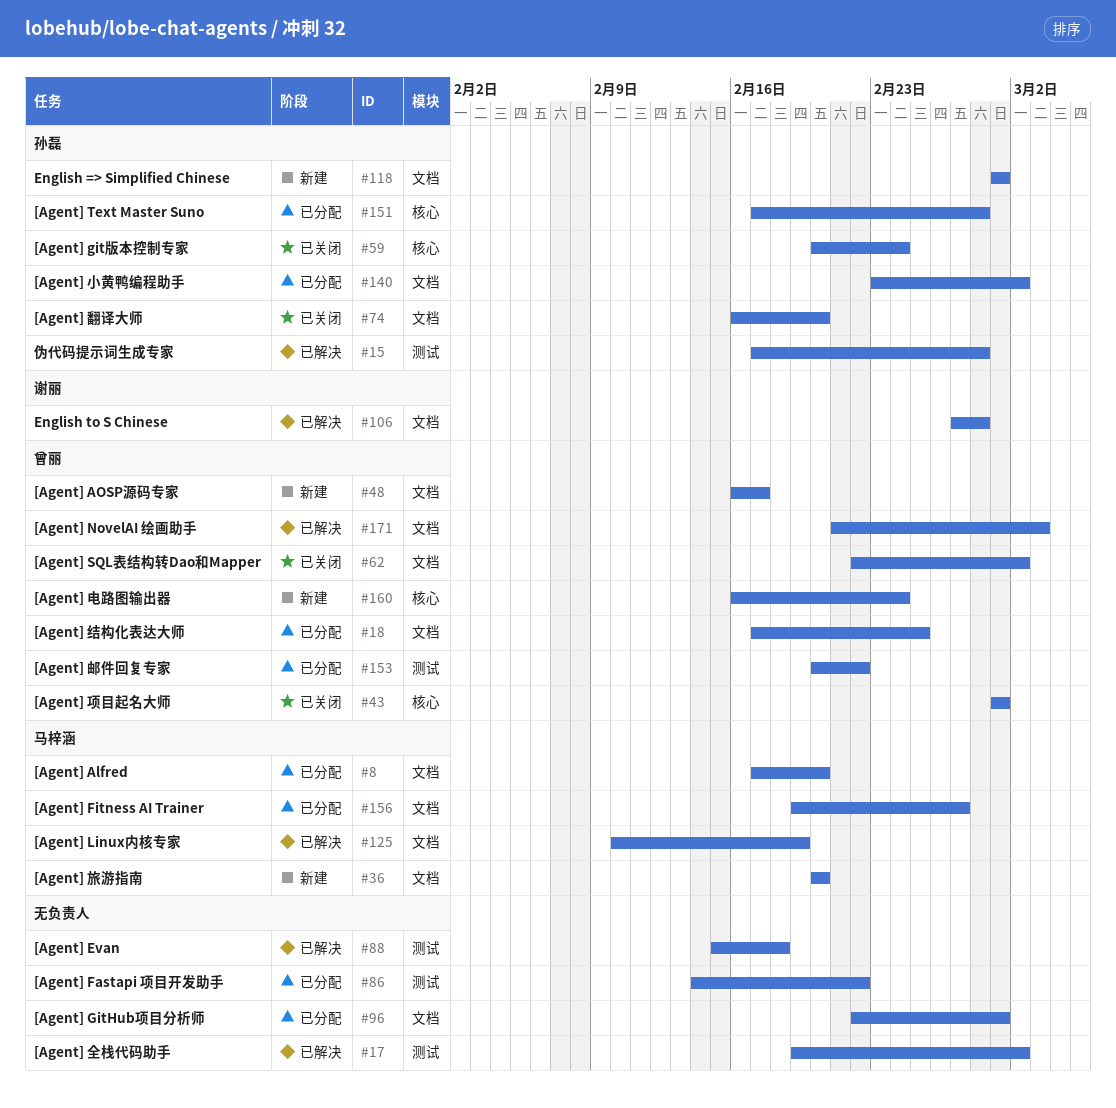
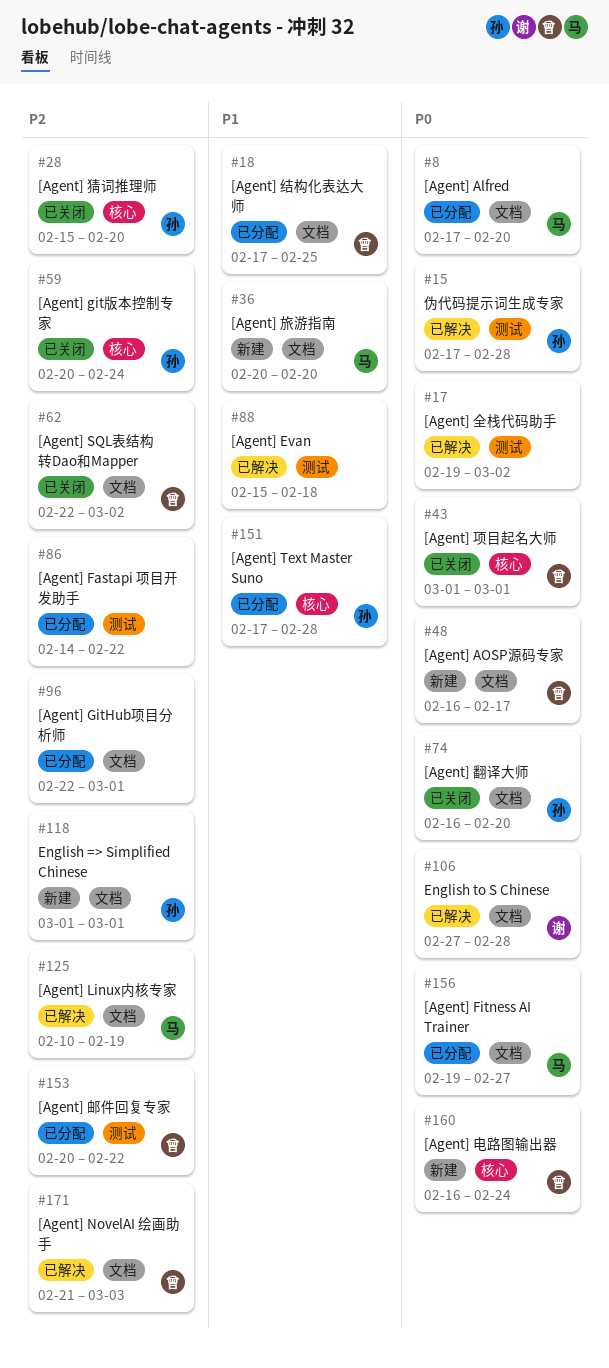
#28: none -> present
#140: present -> none

